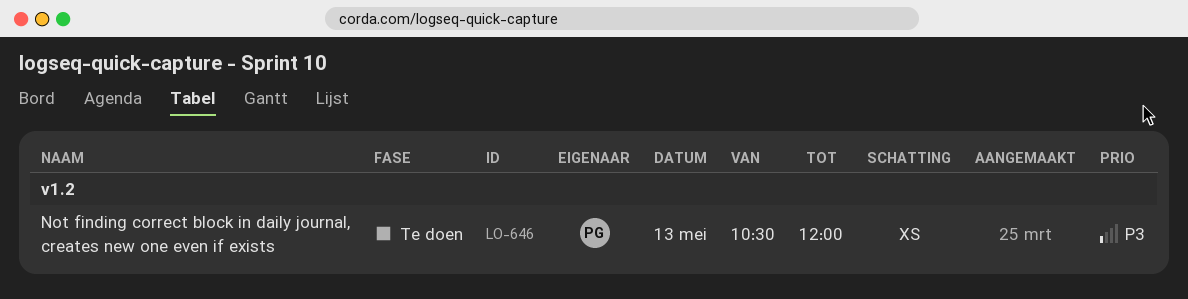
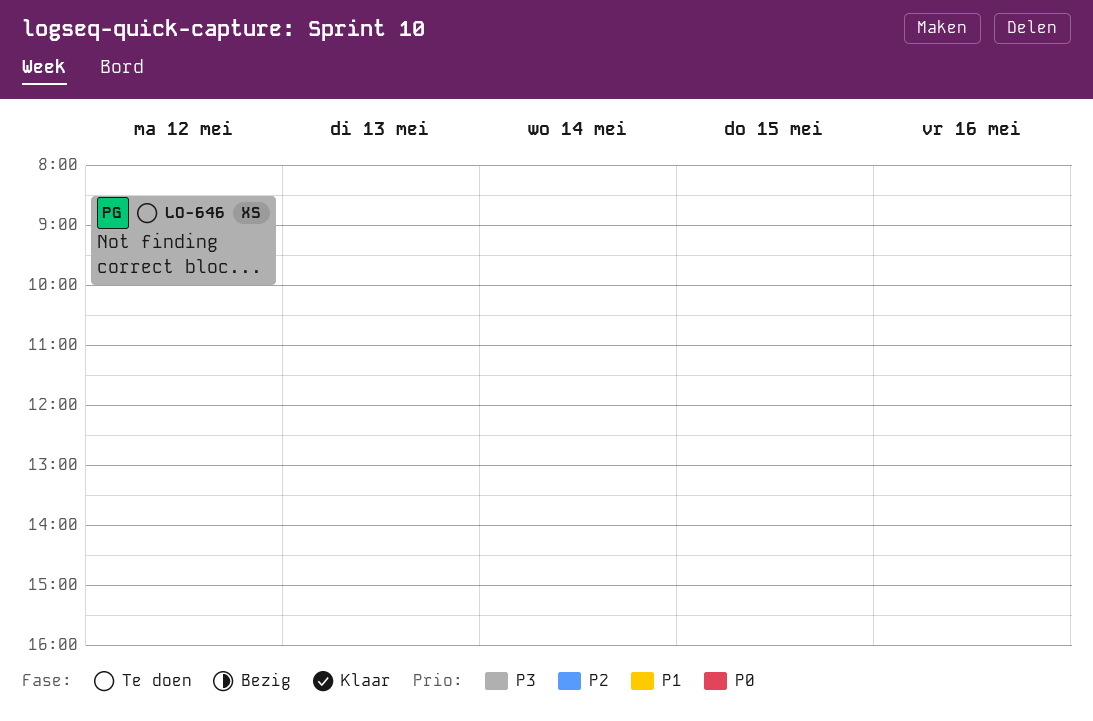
LO-646, day: May 13 -> May 12
LO-646, begins: 10:30 -> 08:30
LO-646, ends: 12:00 -> 10:00

